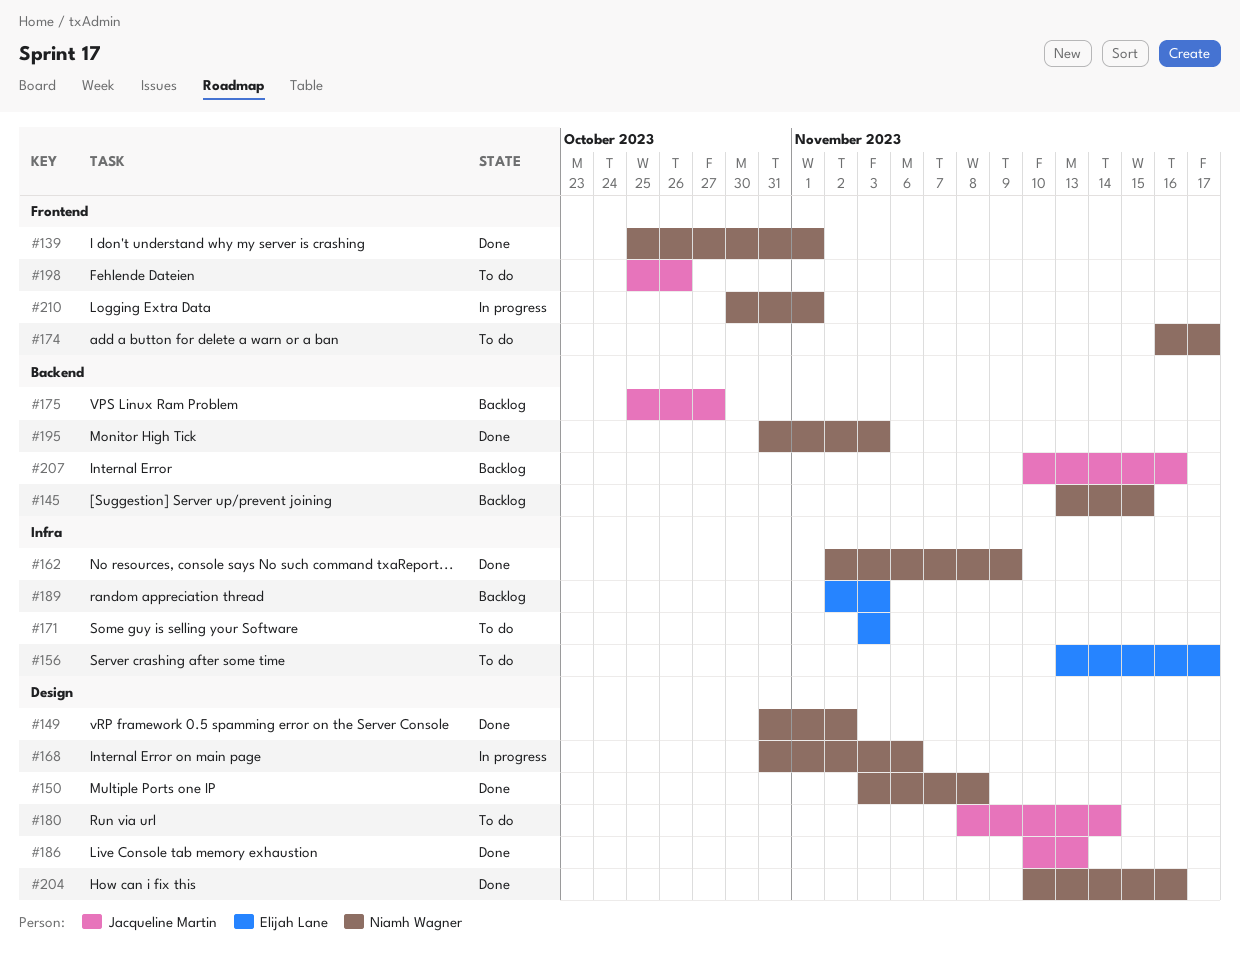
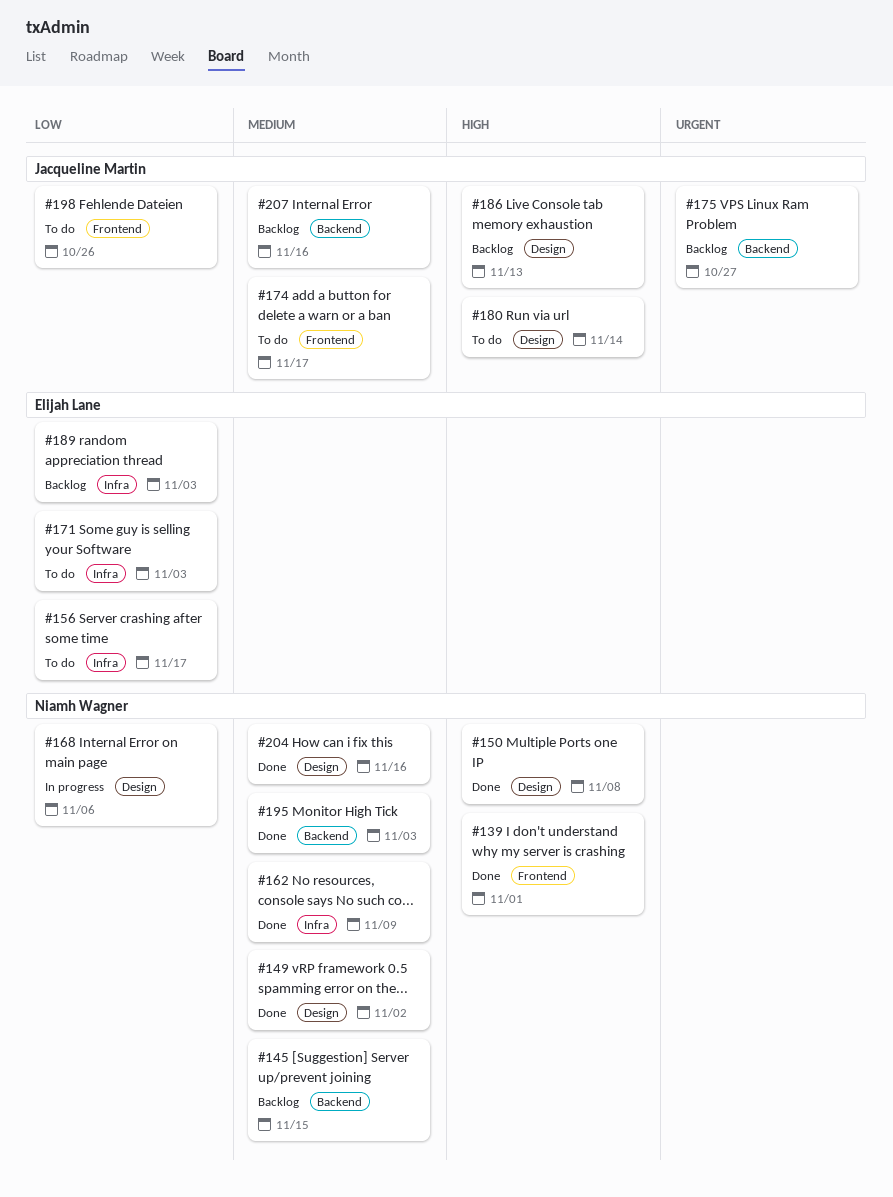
#174, owner: Niamh Wagner -> Jacqueline Martin
#186, status: Done -> Backlog
#210: present -> none

